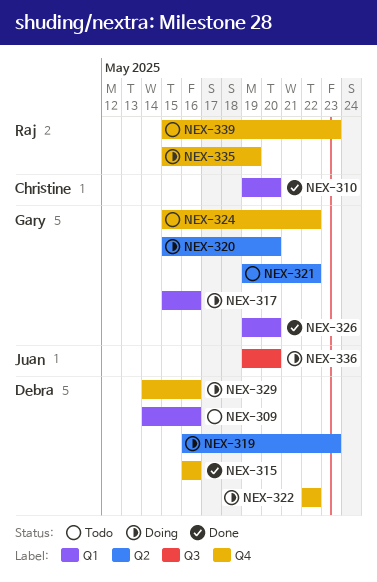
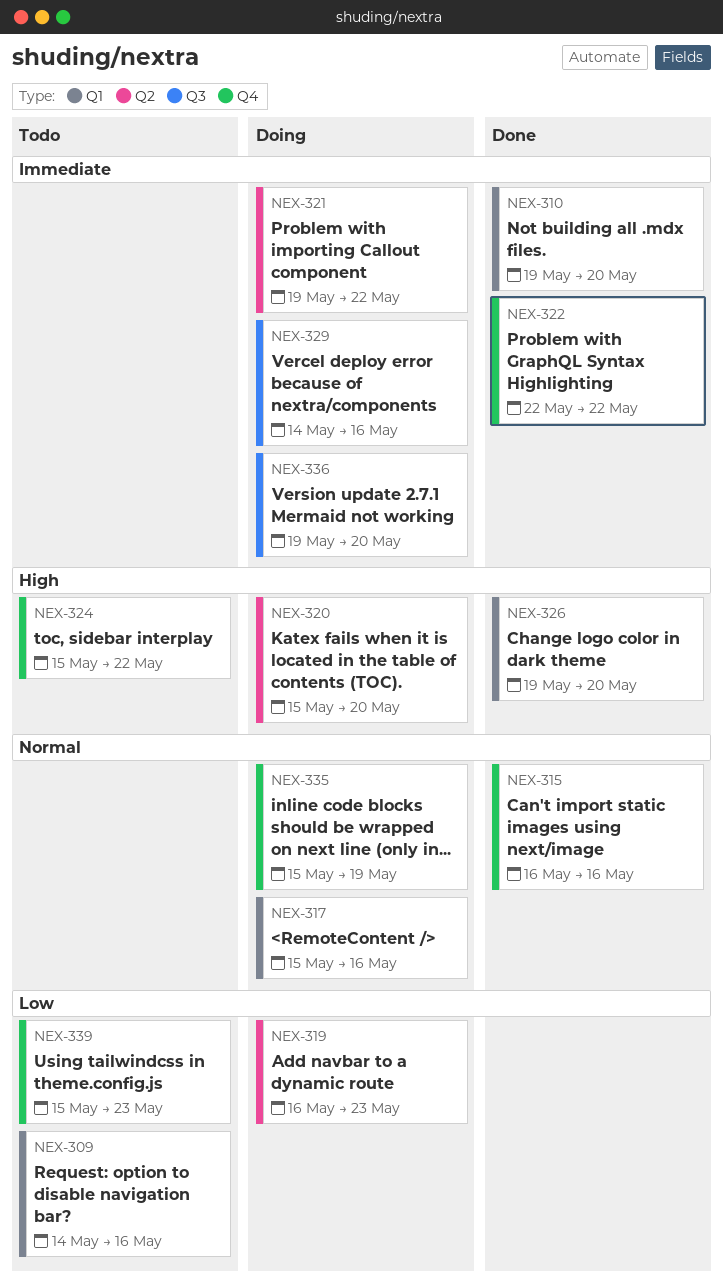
NEX-321, status: Todo -> Doing
NEX-322, status: Doing -> Done
NEX-329, label: Q4 -> Q3

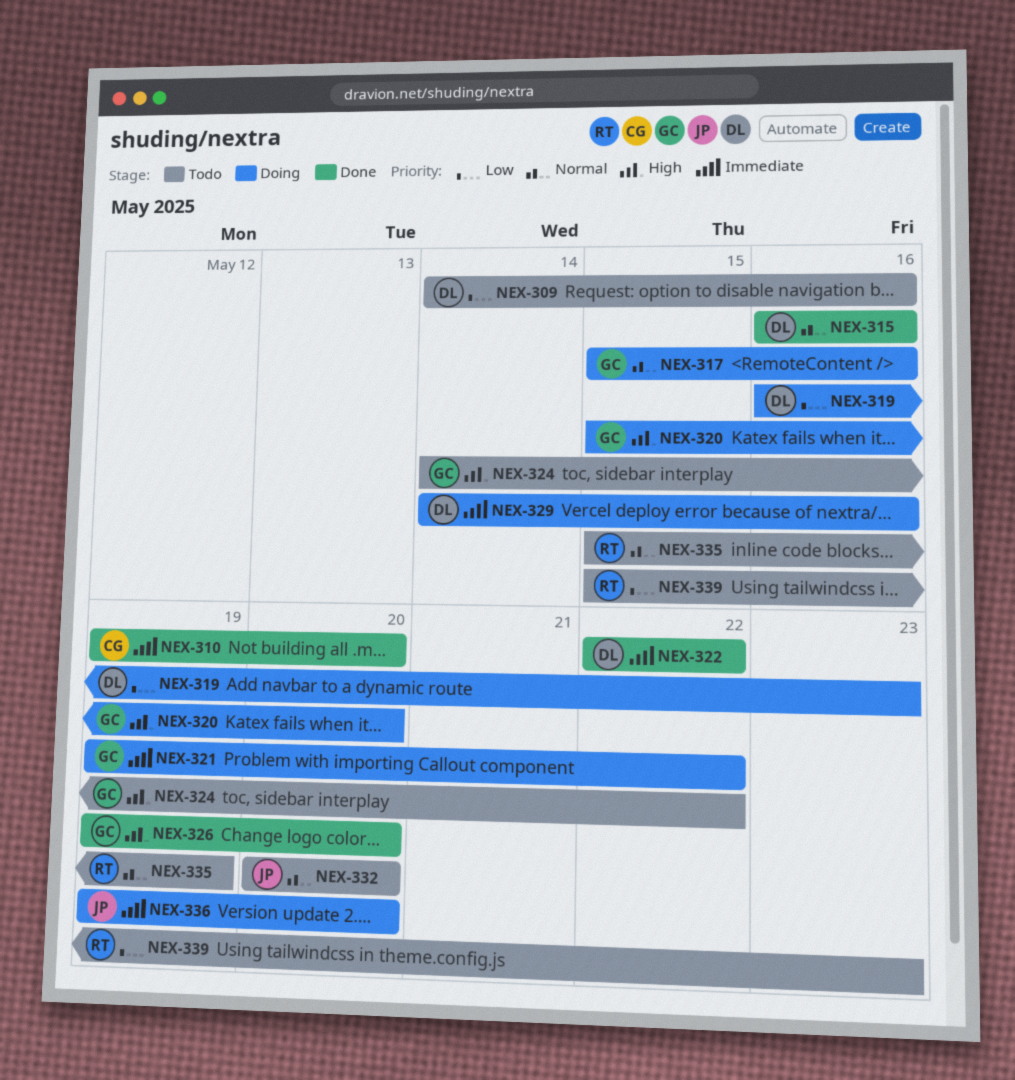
NEX-324, start: May 15 -> May 14
NEX-332: none -> present
NEX-335, status: Doing -> Todo

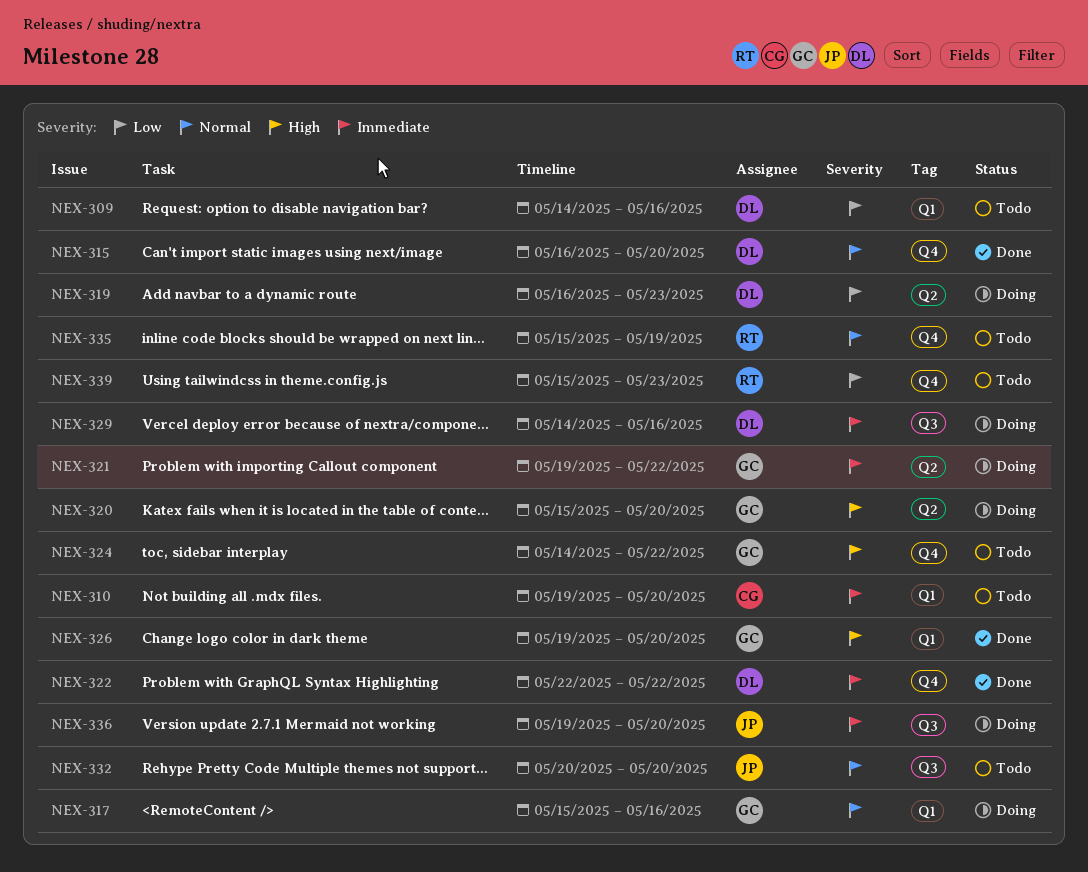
NEX-310, status: Done -> Todo
NEX-315, due: May 16 -> May 20

